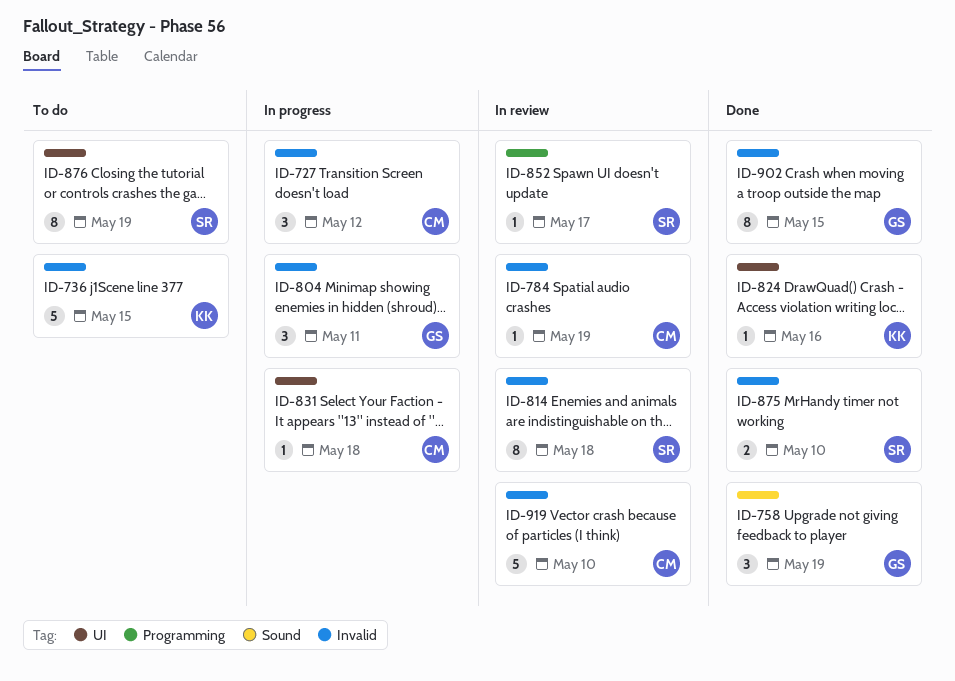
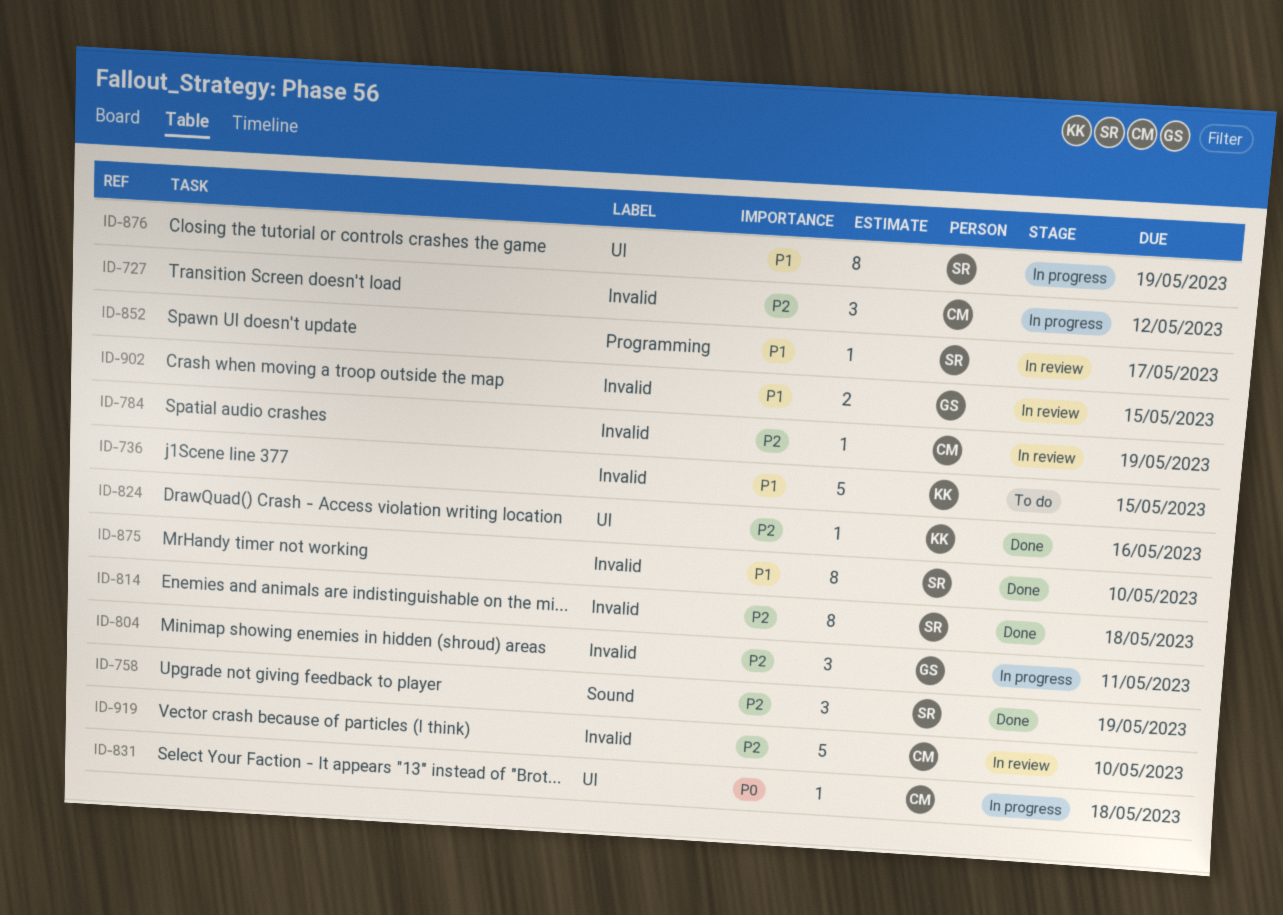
ID-758, owner: GS -> SR
ID-814, status: In review -> Done
ID-875, estimate: 2 -> 8
ID-876, status: To do -> In progress
ID-902, status: Done -> In review
ID-902, estimate: 8 -> 2

